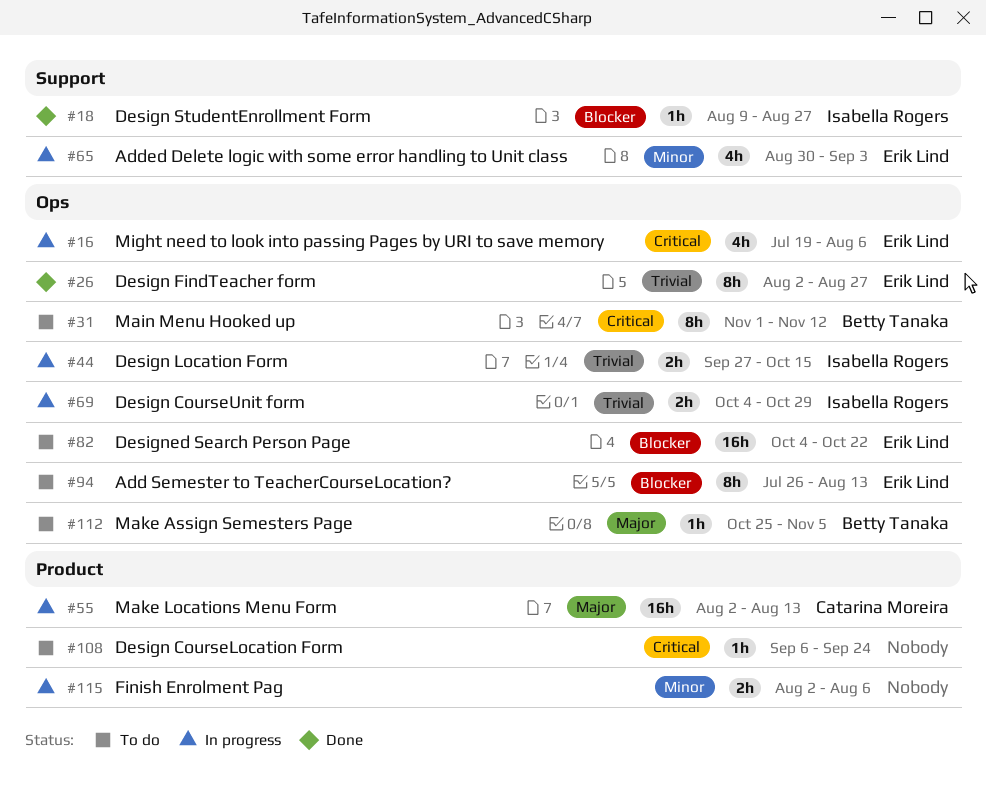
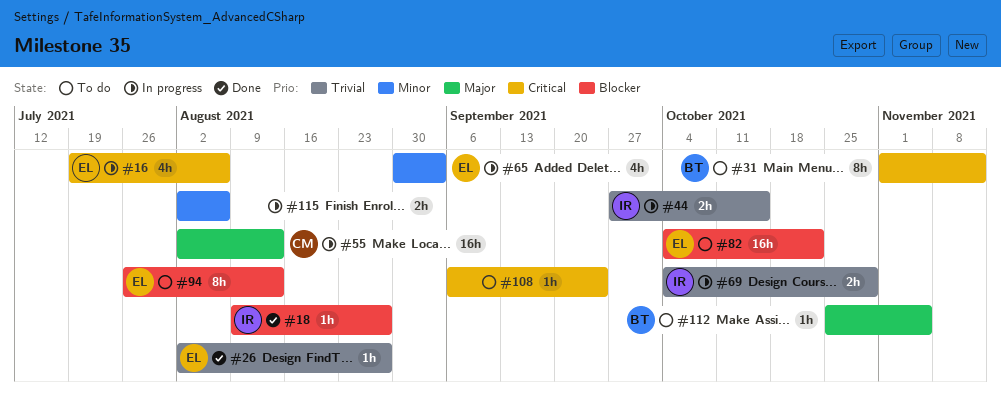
#26, estimate: 8h -> 1h

